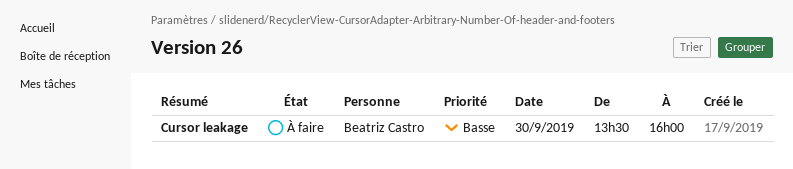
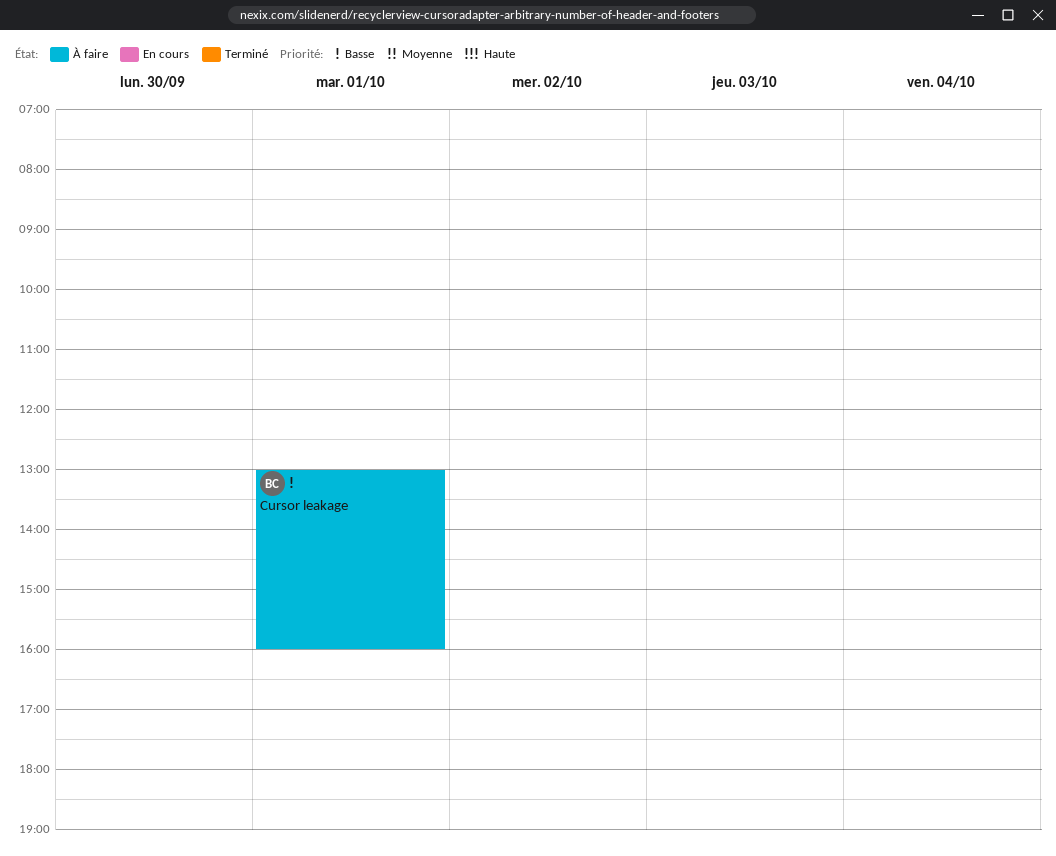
Cursor leakage, day: Sep 30 -> Oct 1
Cursor leakage, begins: 13:30 -> 13:00

